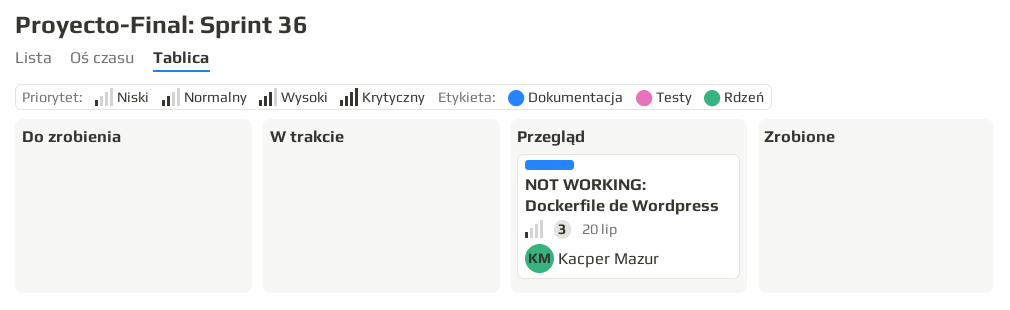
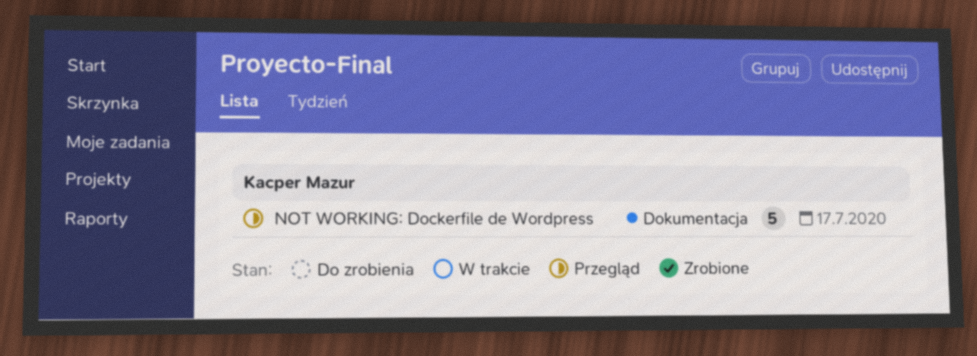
NOT WORKING: Dockerfile de Wordpress, estimate: 3 -> 5
NOT WORKING: Dockerfile de Wordpress, due: Jul 20 -> Jul 17

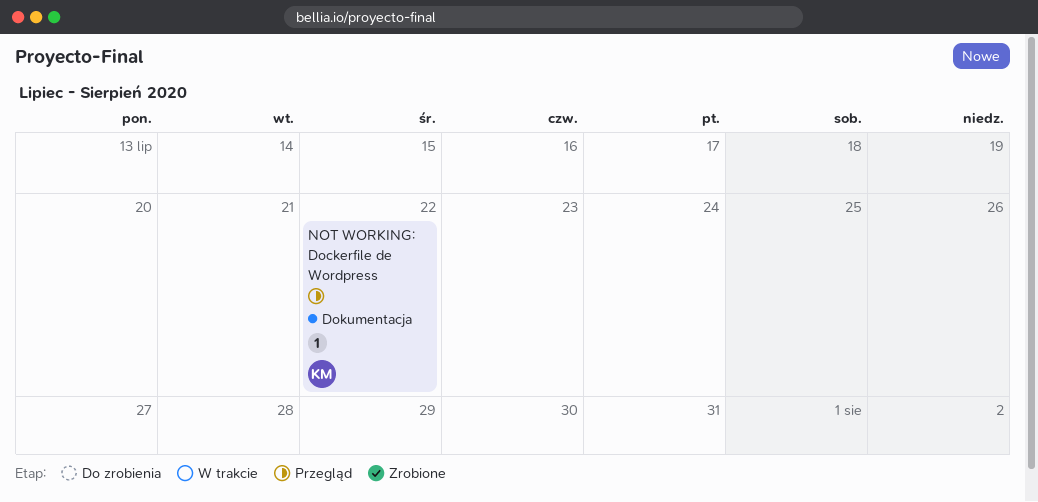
NOT WORKING: Dockerfile de Wordpress, estimate: 5 -> 1
NOT WORKING: Dockerfile de Wordpress, due: Jul 17 -> Jul 22

